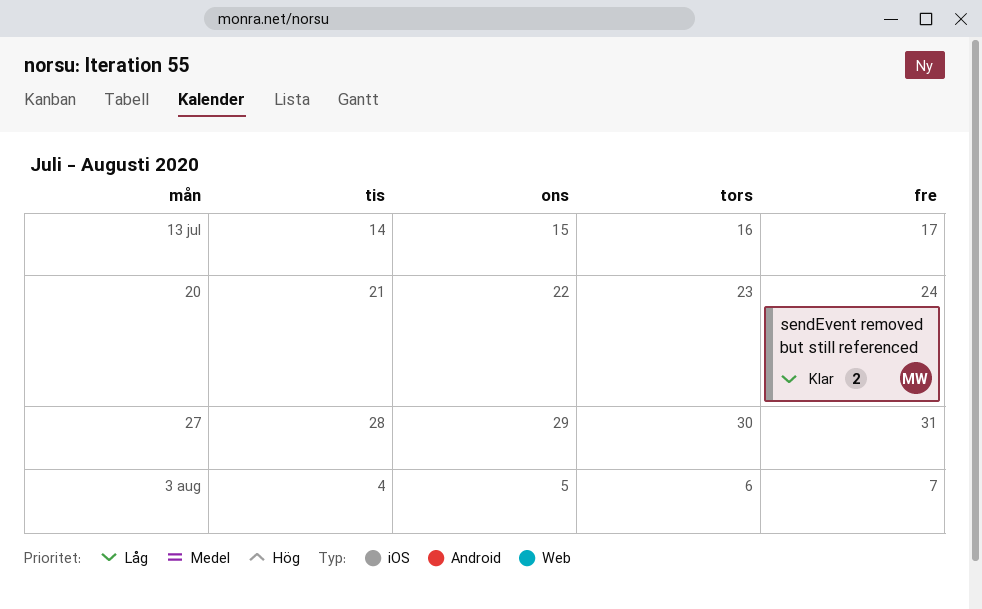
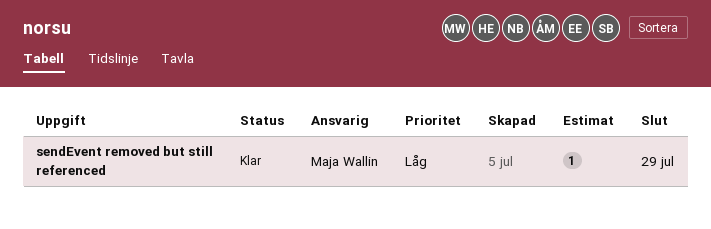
sendEvent removed but still referenced, estimate: 2 -> 1
sendEvent removed but still referenced, due: Jul 24 -> Jul 29

